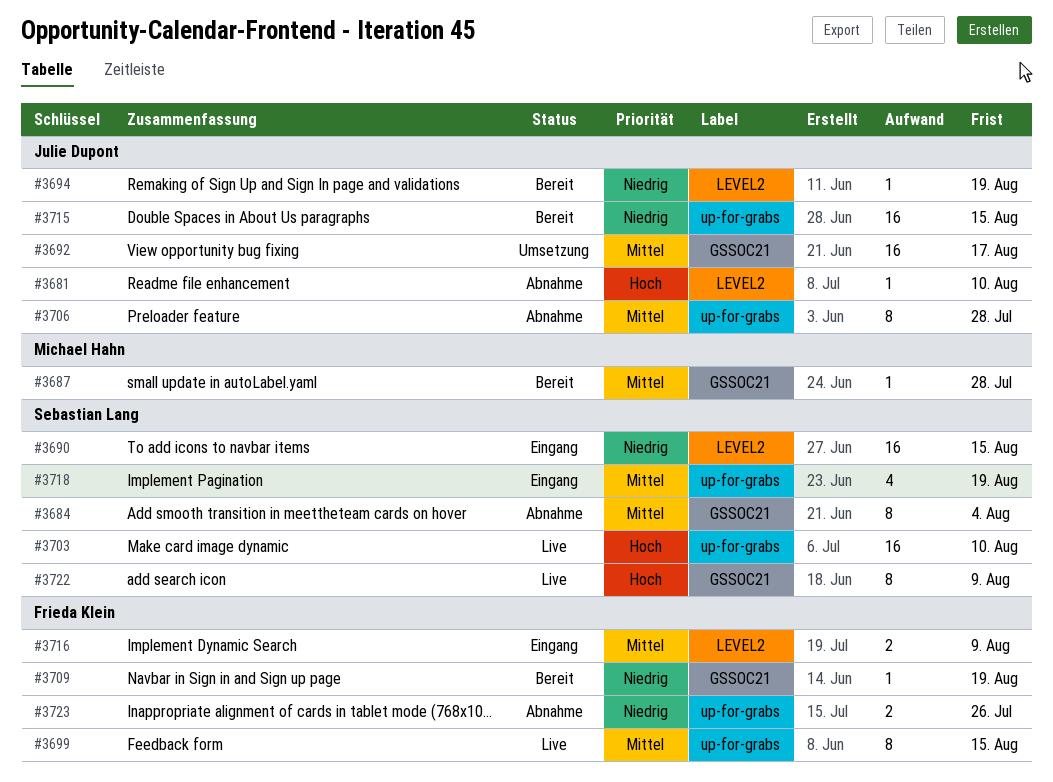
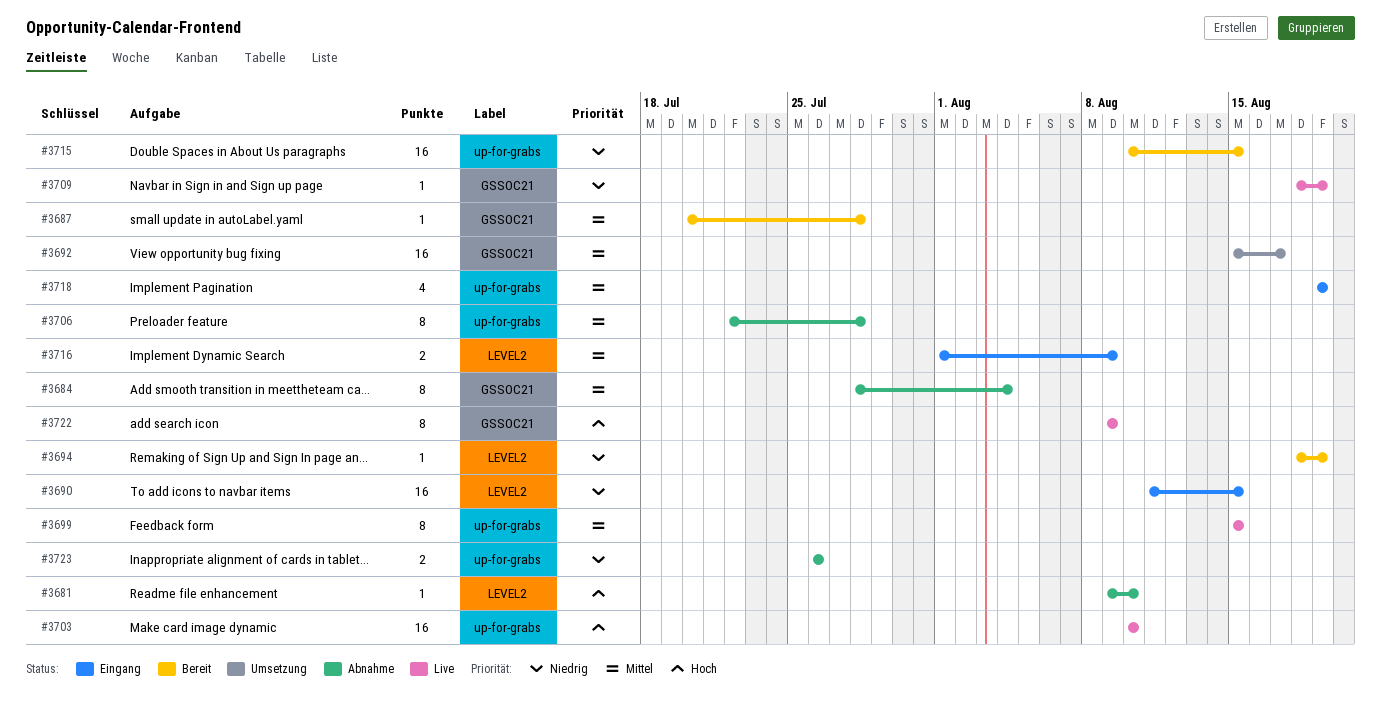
#3709, status: Bereit -> Live

